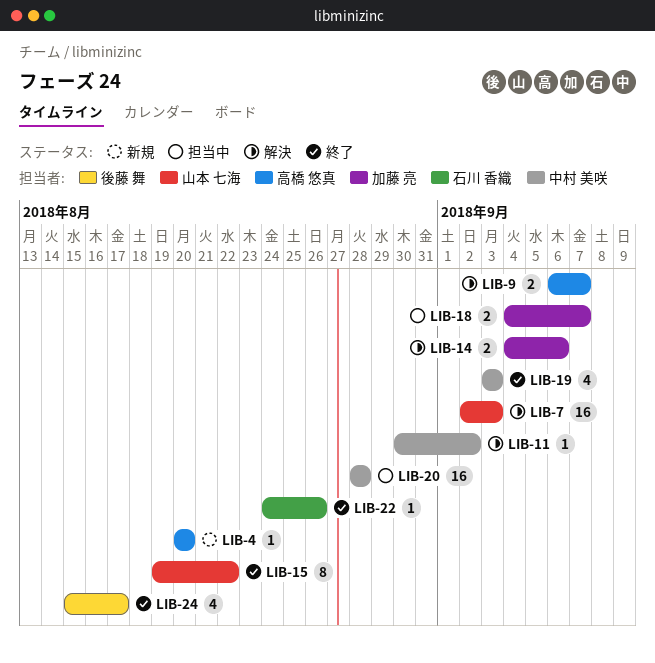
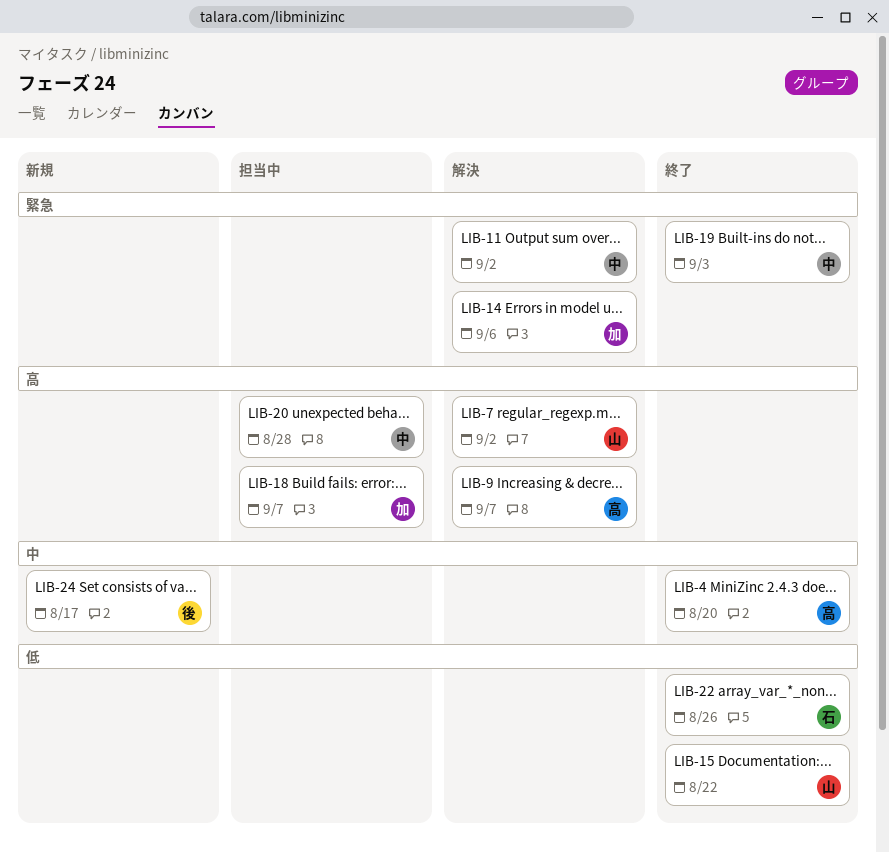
LIB-4, status: 新規 -> 終了
LIB-7, due: Sep 3 -> Sep 2
LIB-24, status: 終了 -> 新規

